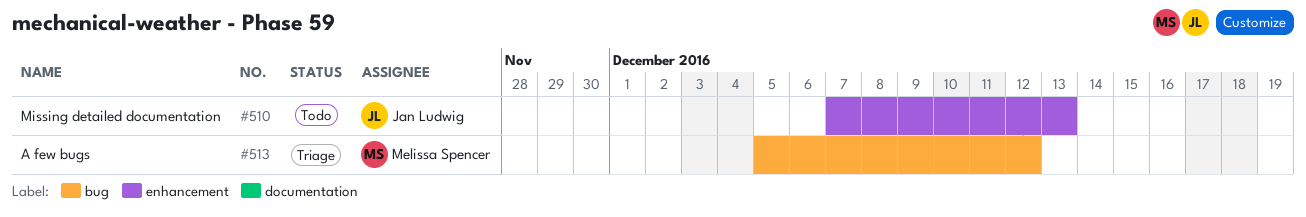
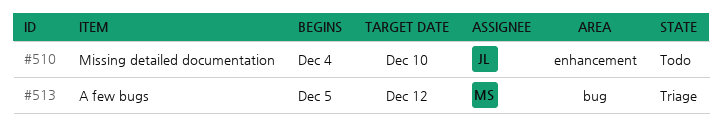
#510, start: Dec 7 -> Dec 4
#510, due: Dec 13 -> Dec 10

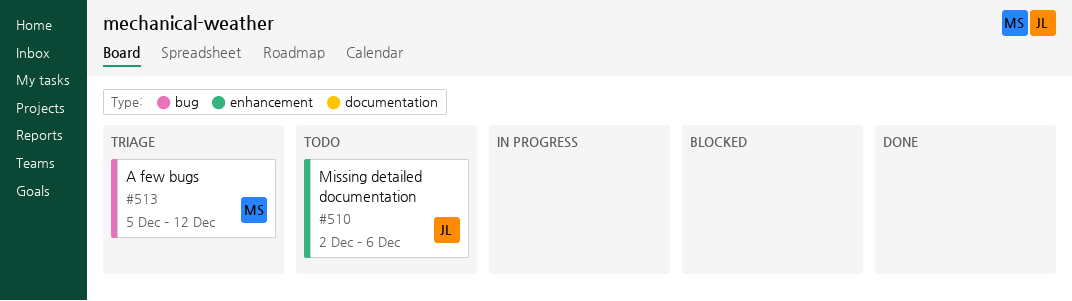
#510, start: Dec 4 -> Dec 2
#510, due: Dec 10 -> Dec 6

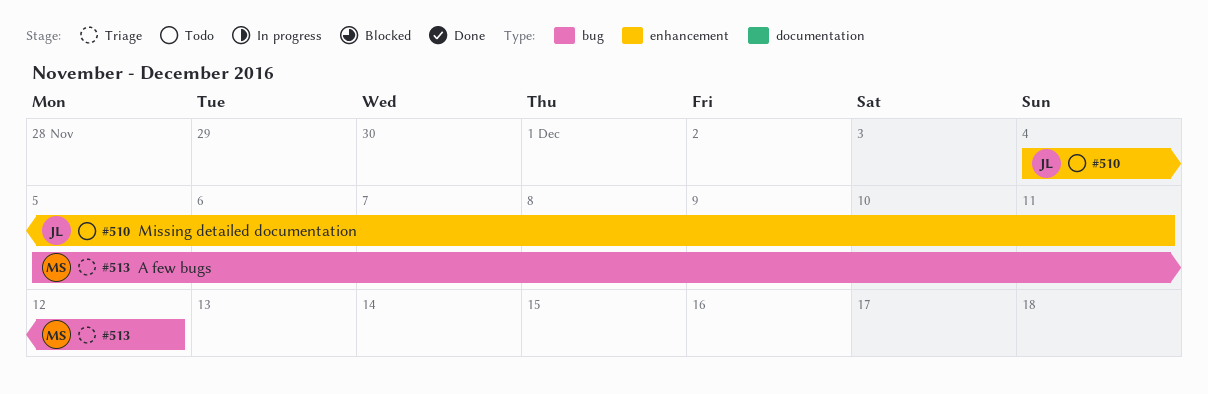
#510, start: Dec 2 -> Dec 4
#510, due: Dec 6 -> Dec 11

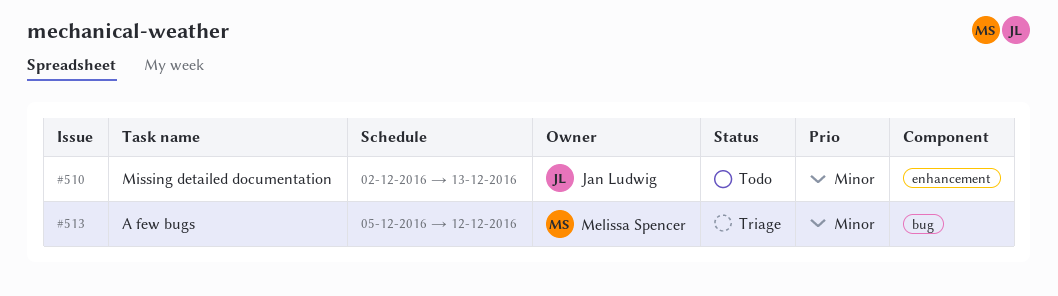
#510, start: Dec 4 -> Dec 2
#510, due: Dec 11 -> Dec 13

